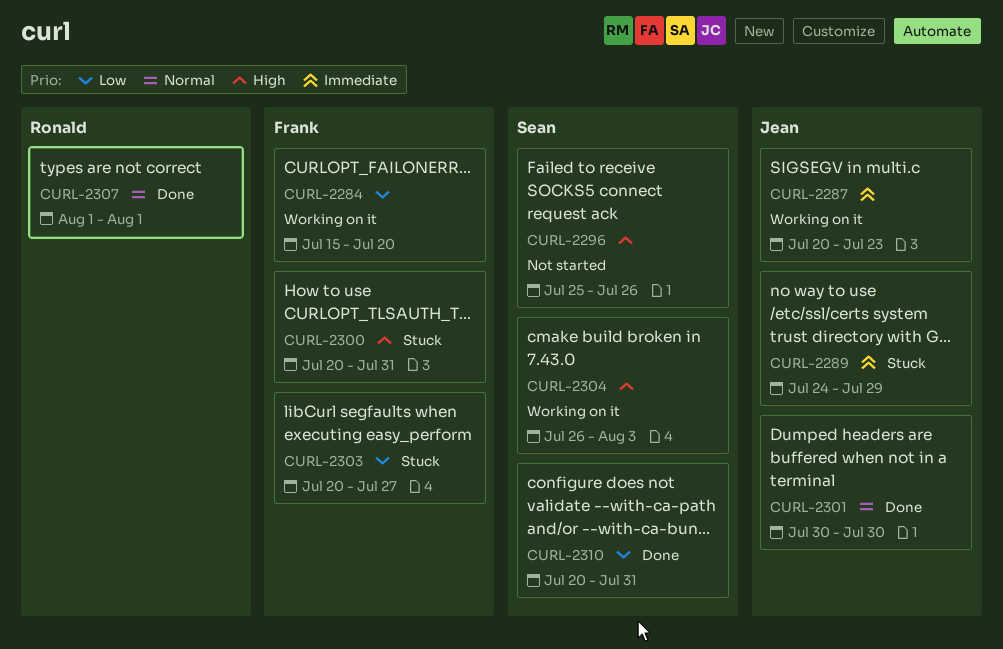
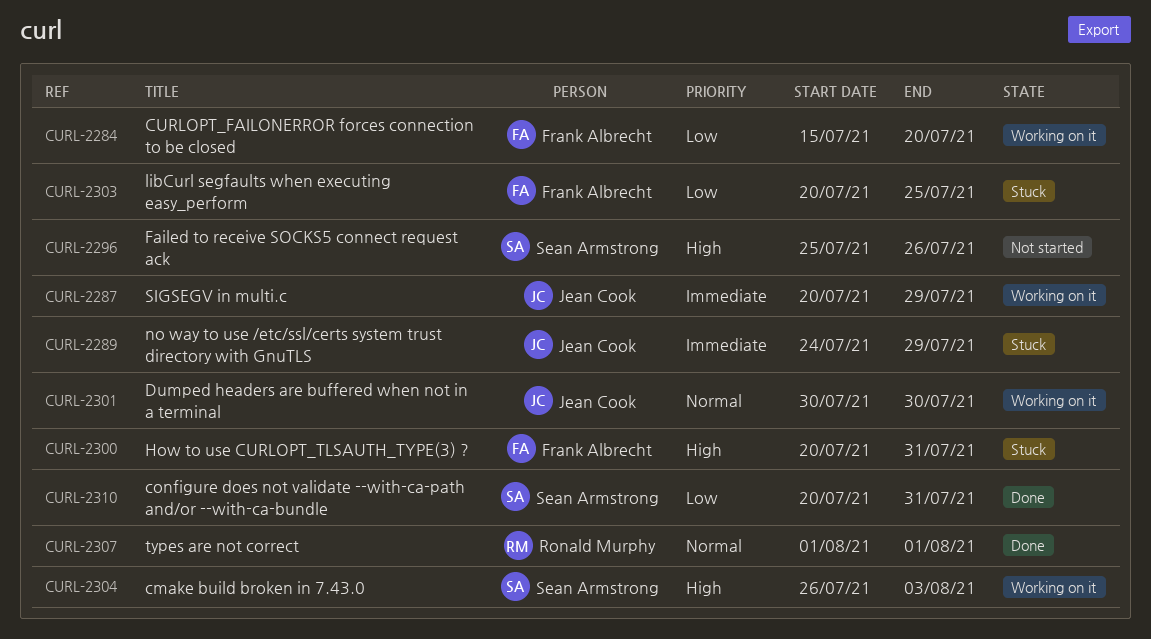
CURL-2287, due: Jul 23 -> Jul 29
CURL-2301, status: Done -> Working on it
CURL-2303, due: Jul 27 -> Jul 25

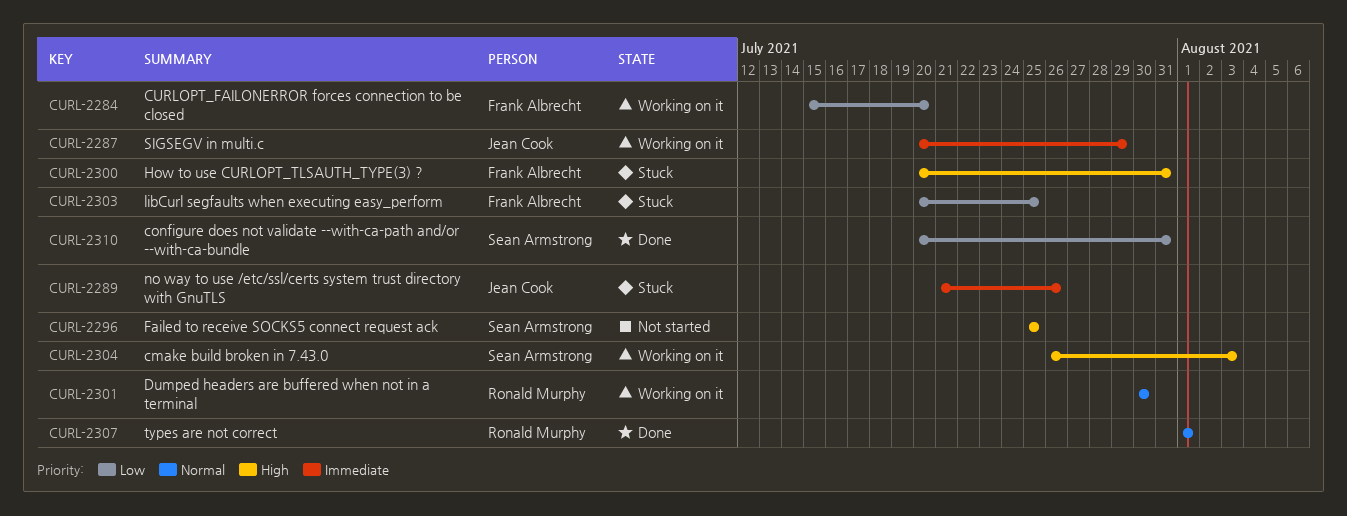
CURL-2289, start: Jul 24 -> Jul 21
CURL-2289, due: Jul 29 -> Jul 26
CURL-2296, due: Jul 26 -> Jul 25
CURL-2301, owner: Jean Cook -> Ronald Murphy

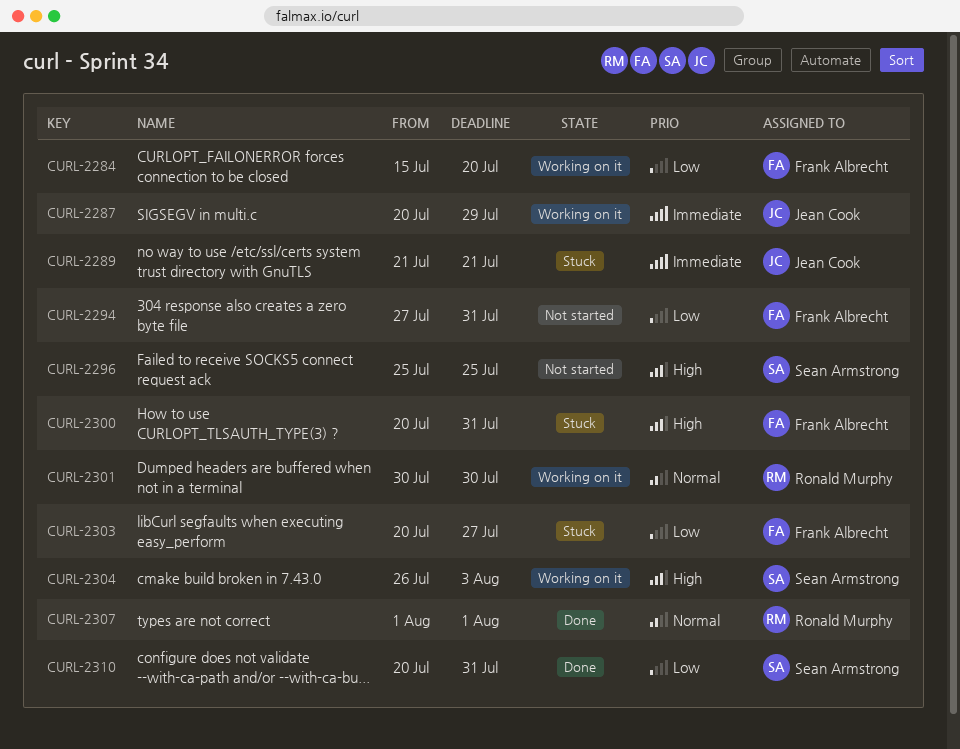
CURL-2289, due: Jul 26 -> Jul 21
CURL-2294: none -> present
CURL-2303, due: Jul 25 -> Jul 27

